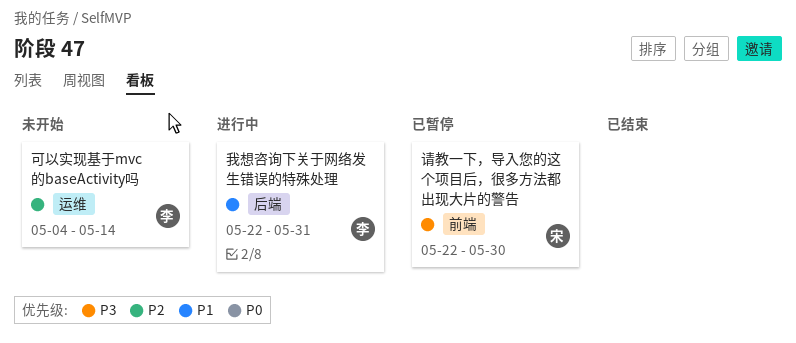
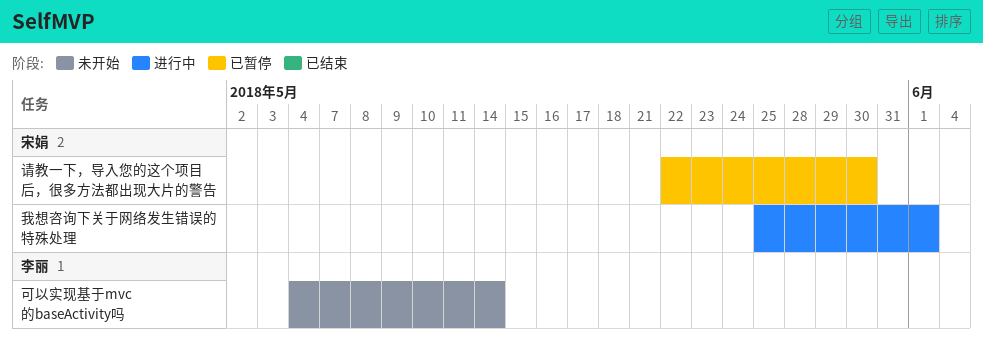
我想咨询下关于网络发生错误的特殊处理, owner: 李丽 -> 宋娟
我想咨询下关于网络发生错误的特殊处理, start: May 22 -> May 25
我想咨询下关于网络发生错误的特殊处理, due: May 31 -> Jun 1

